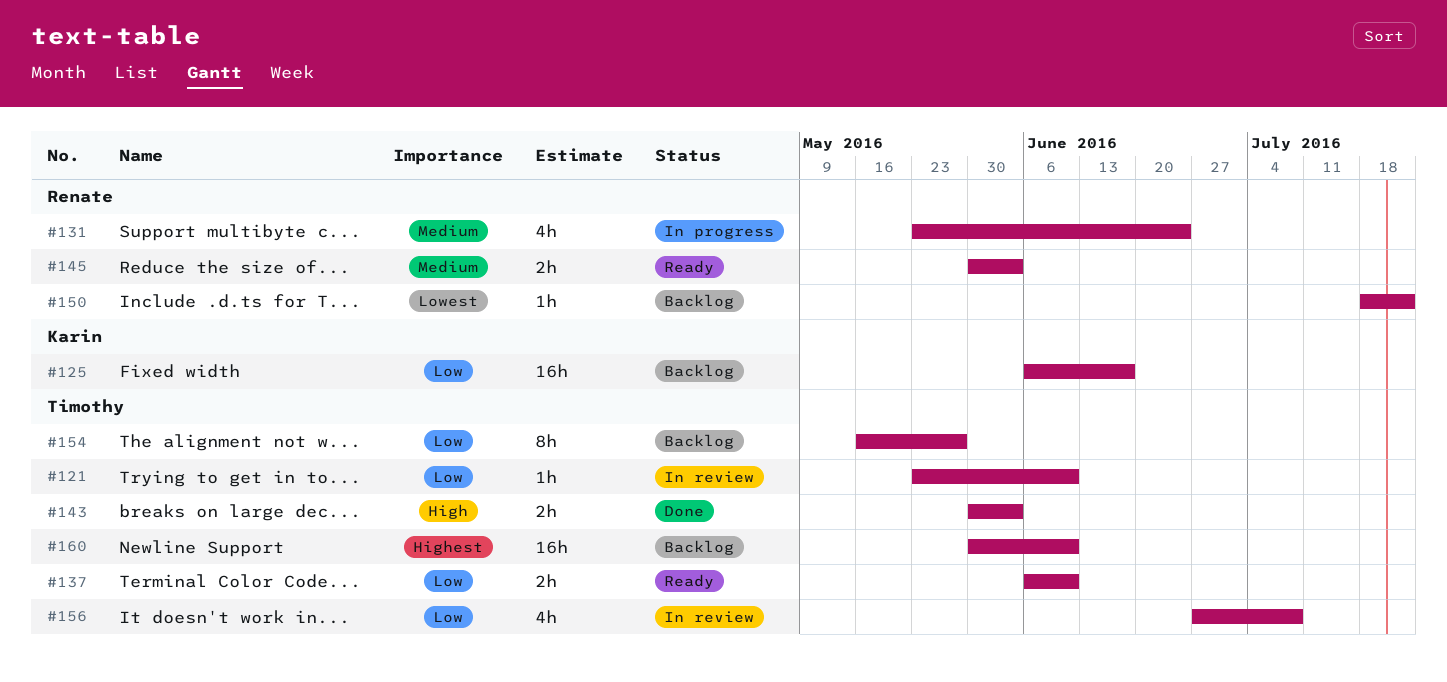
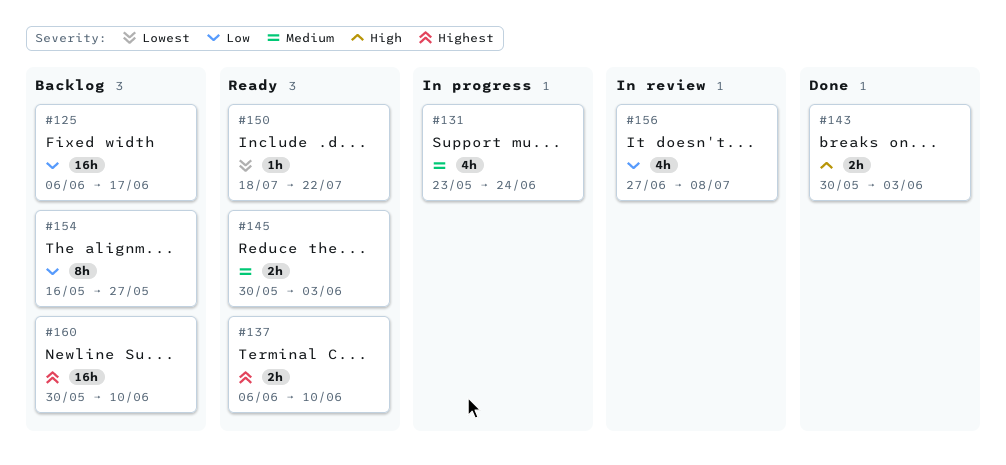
#121: present -> none
#137, priority: Low -> Highest
#150, status: Backlog -> Ready

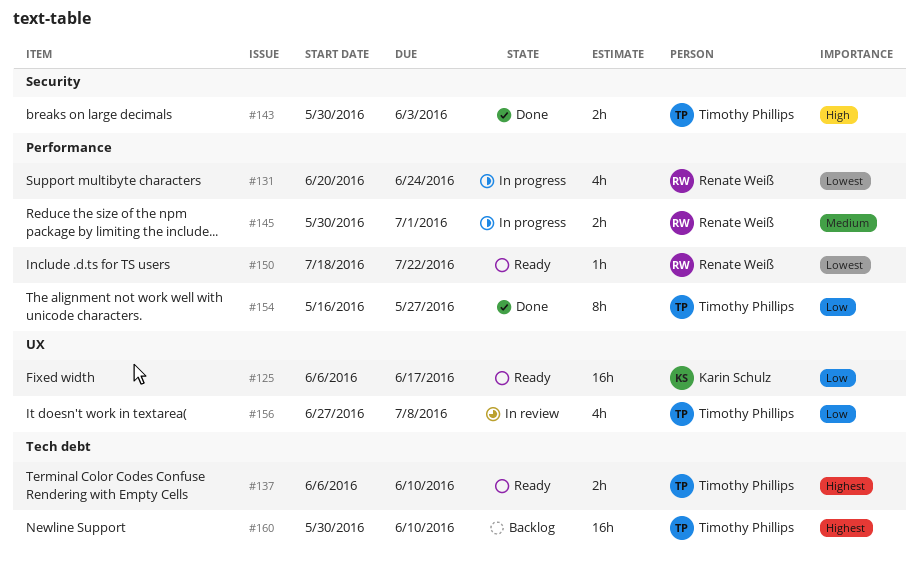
#125, status: Backlog -> Ready
#131, priority: Medium -> Lowest
#131, start: May 23 -> Jun 20
#145, status: Ready -> In progress
#145, due: Jun 3 -> Jul 1
#154, status: Backlog -> Done

